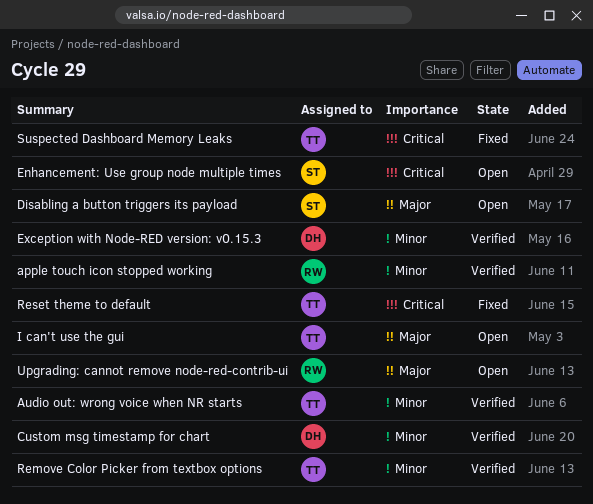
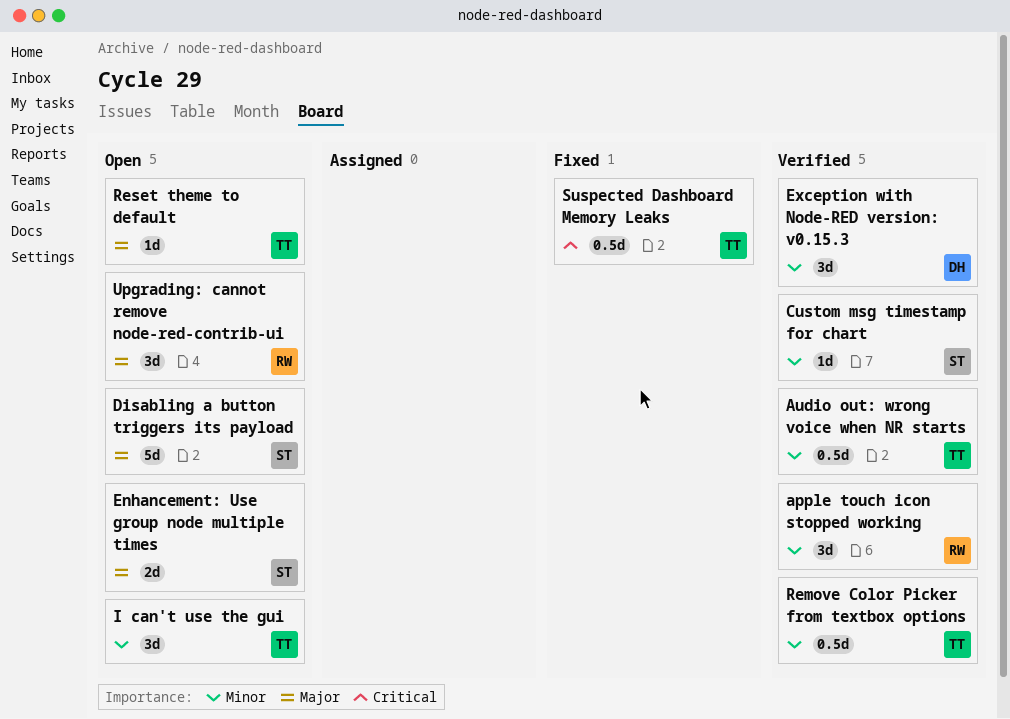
Custom msg timestamp for chart, owner: DH -> ST
Enhancement: Use group node multiple times, priority: Critical -> Major
I can't use the gui, priority: Major -> Minor
Reset theme to default, status: Fixed -> Open
Reset theme to default, priority: Critical -> Major

